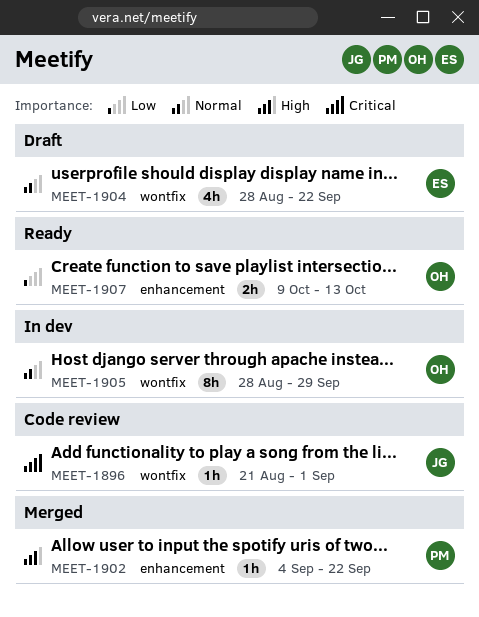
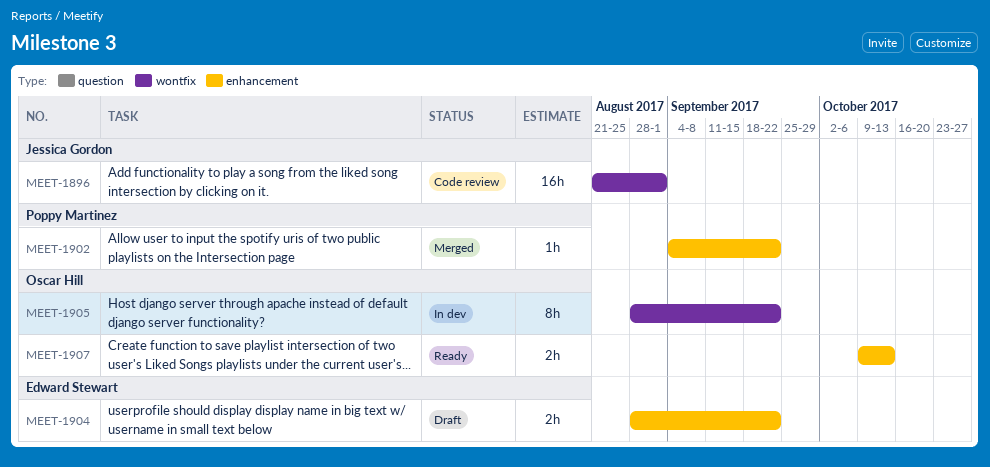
MEET-1896, estimate: 1h -> 16h
MEET-1904, label: wontfix -> enhancement
MEET-1904, estimate: 4h -> 2h
MEET-1905, due: Sep 29 -> Sep 22

